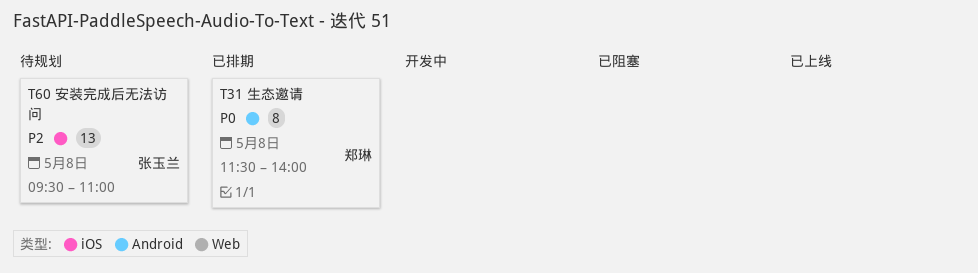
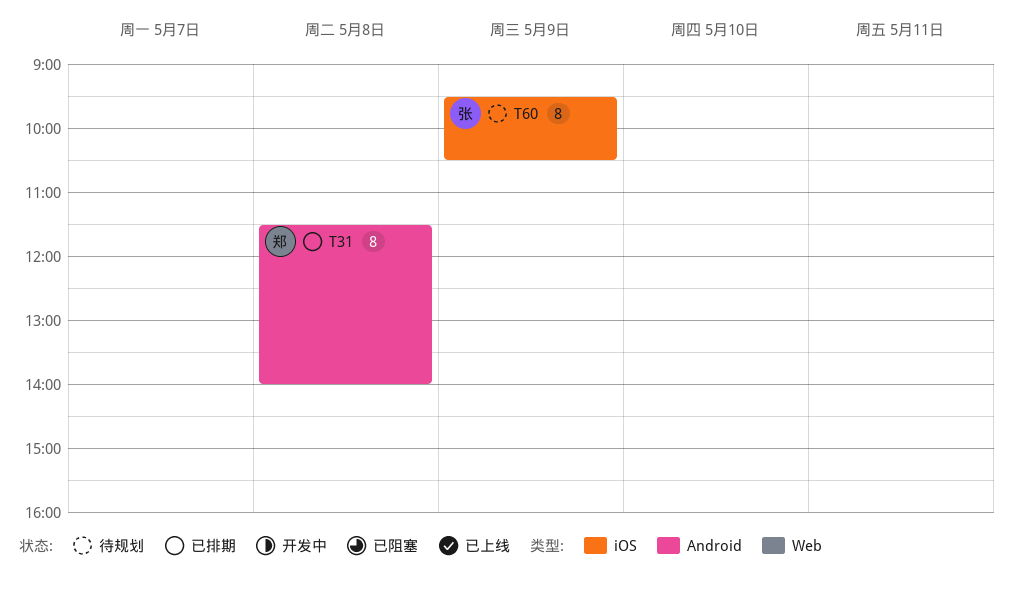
T60, estimate: 13 -> 8
T60, day: May 8 -> May 9
T60, ends: 11:00 -> 10:30

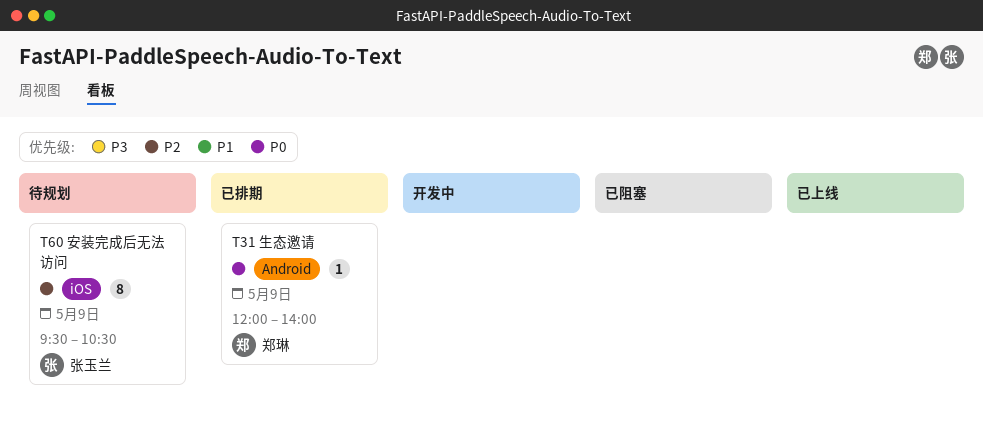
T31, estimate: 8 -> 1
T31, day: May 8 -> May 9
T31, begins: 11:30 -> 12:00

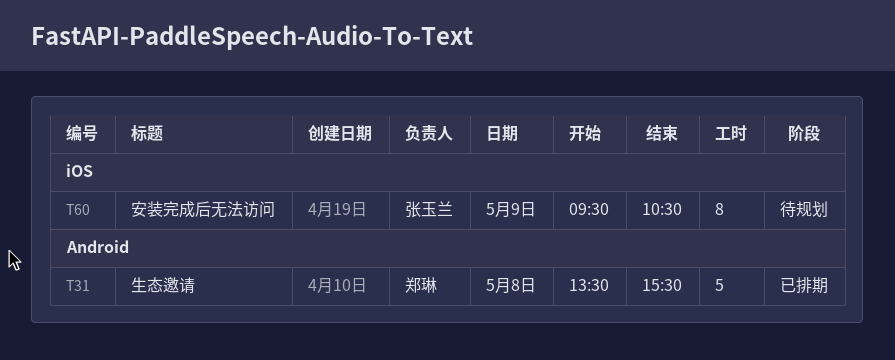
T31, estimate: 1 -> 5
T31, day: May 9 -> May 8
T31, begins: 12:00 -> 13:30
T31, ends: 14:00 -> 15:30

